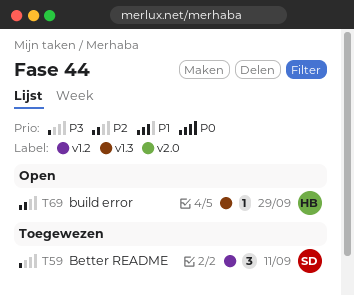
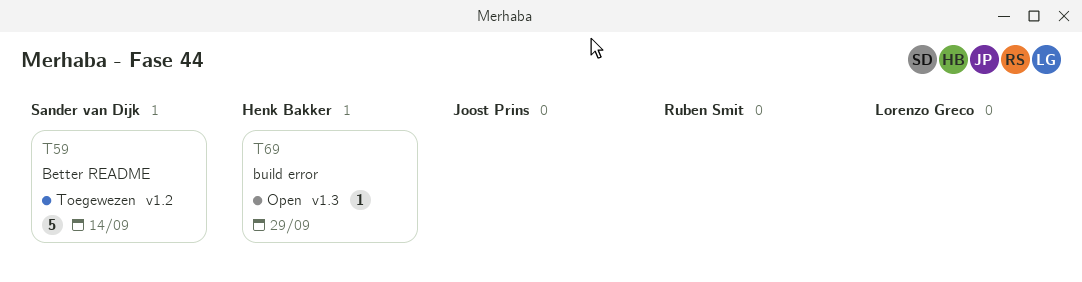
T59, estimate: 3 -> 5
T59, due: Sep 11 -> Sep 14

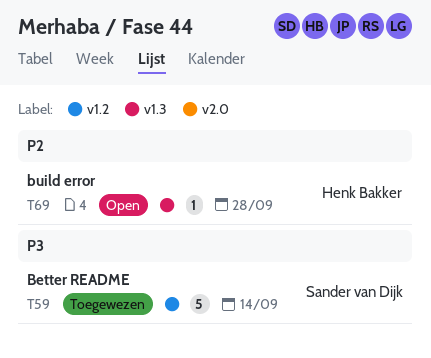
T69, due: Sep 29 -> Sep 28

